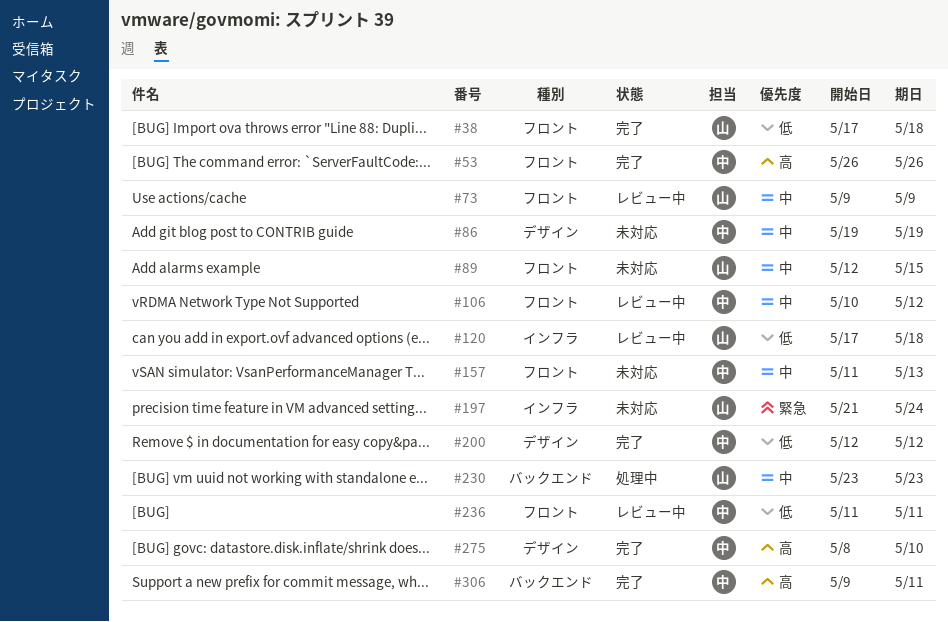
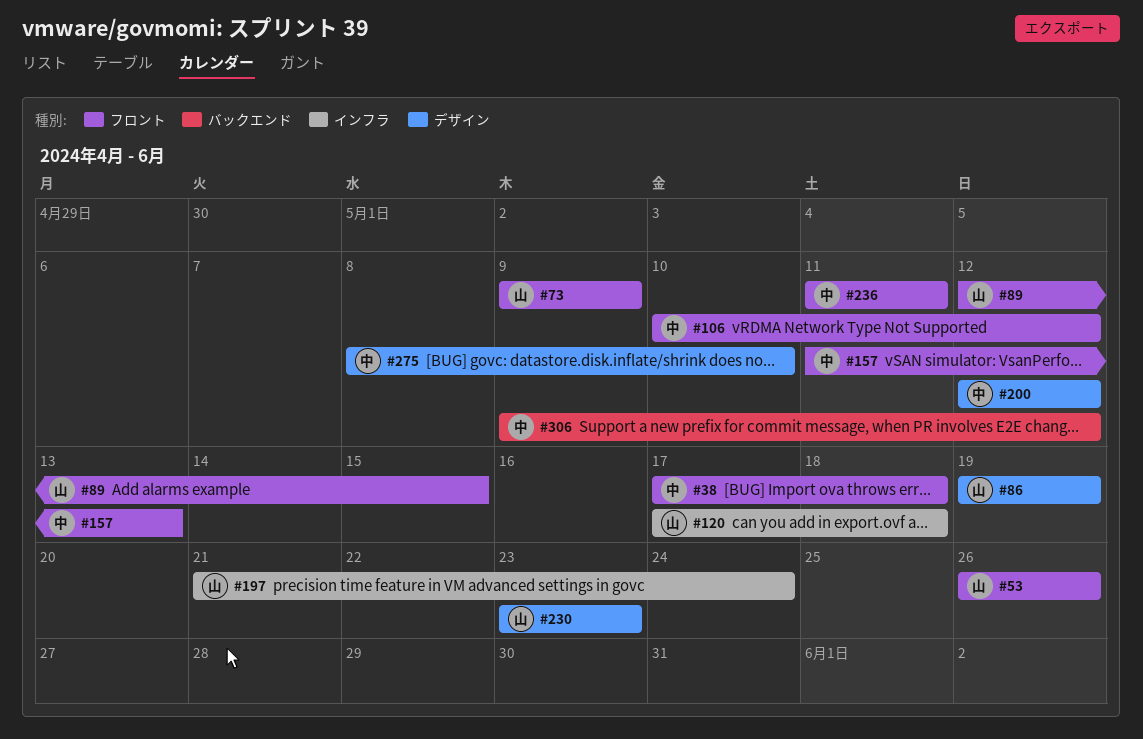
#38, owner: 山 -> 中
#53, owner: 中 -> 山
#86, owner: 中 -> 山
#230, label: バックエンド -> デザイン
#306, due: May 11 -> May 12

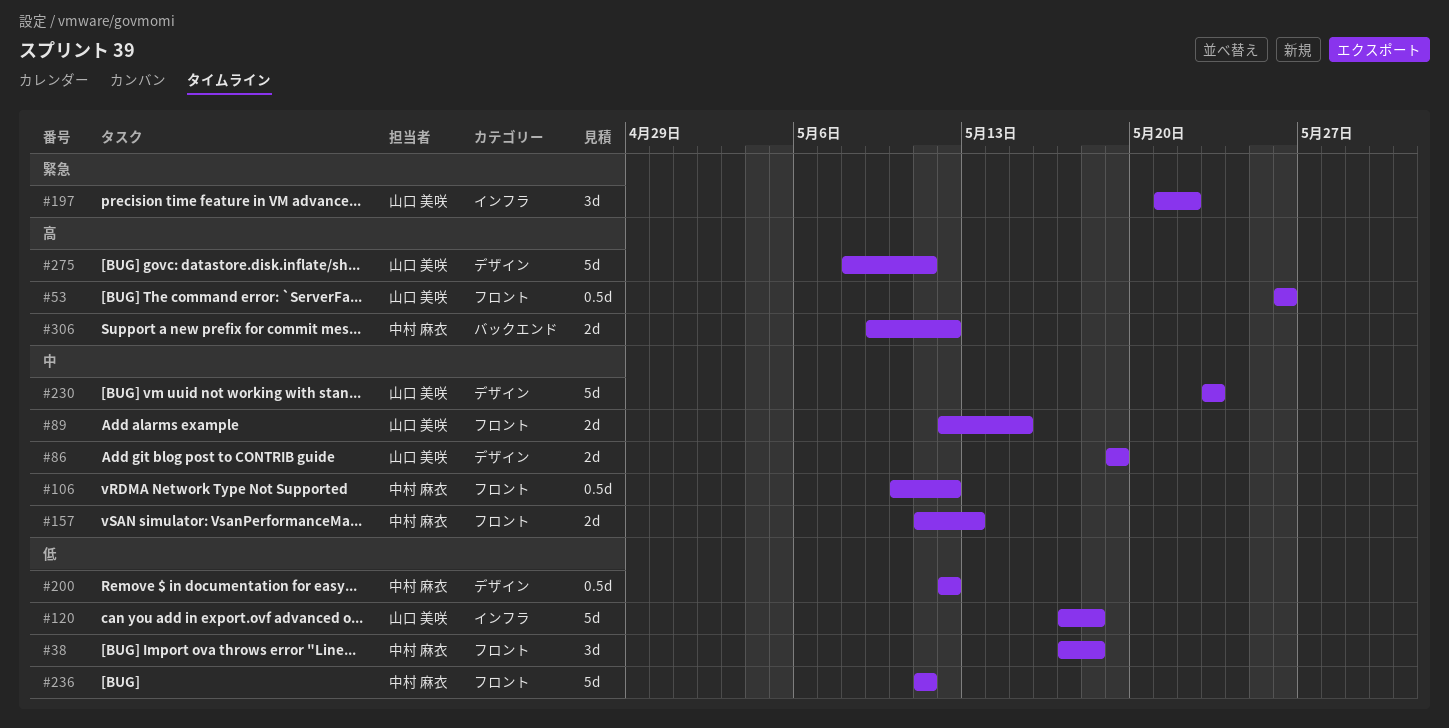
#73: present -> none
#197, due: May 24 -> May 22
#275, owner: 中村 麻衣 -> 山口 美咲
#275, due: May 10 -> May 11

